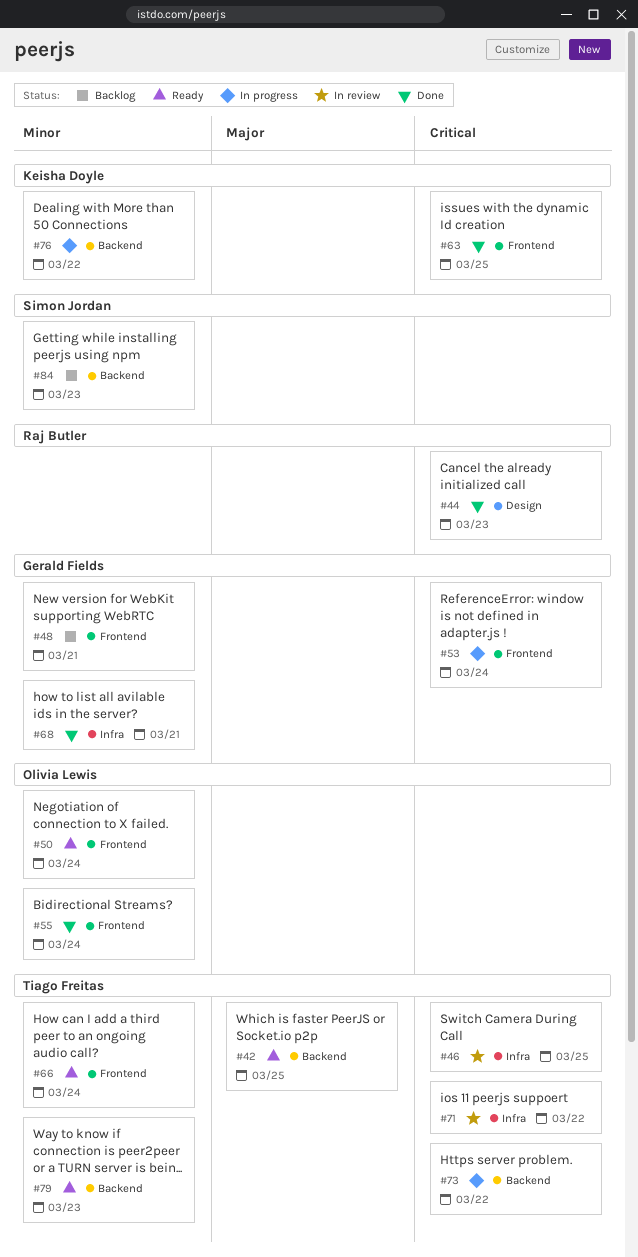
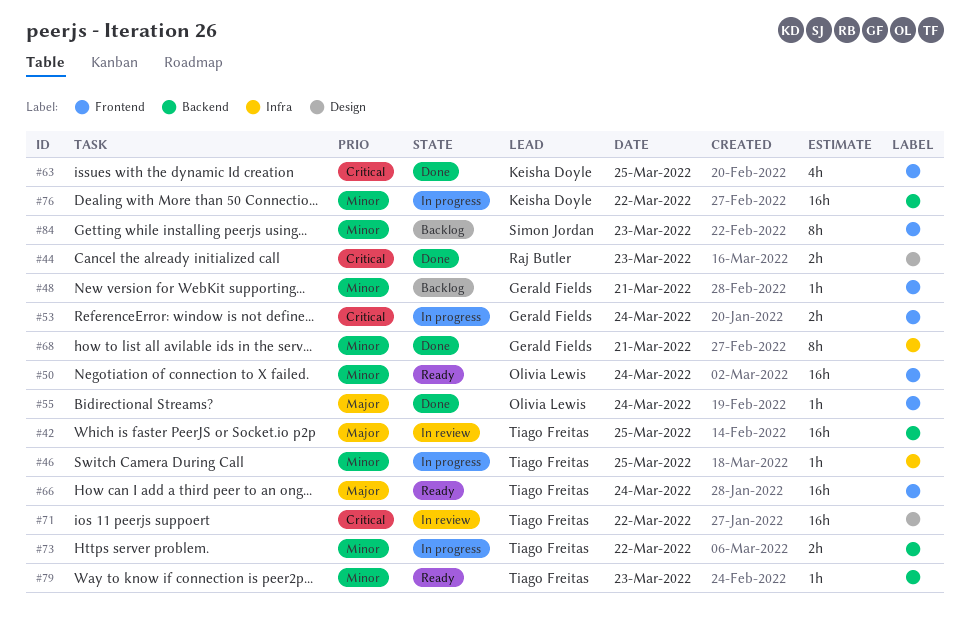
#42, status: Ready -> In review
#46, status: In review -> In progress
#46, priority: Critical -> Minor
#55, priority: Minor -> Major
#66, priority: Minor -> Major
#71, label: Infra -> Design
#73, priority: Critical -> Minor
#84, label: Backend -> Frontend

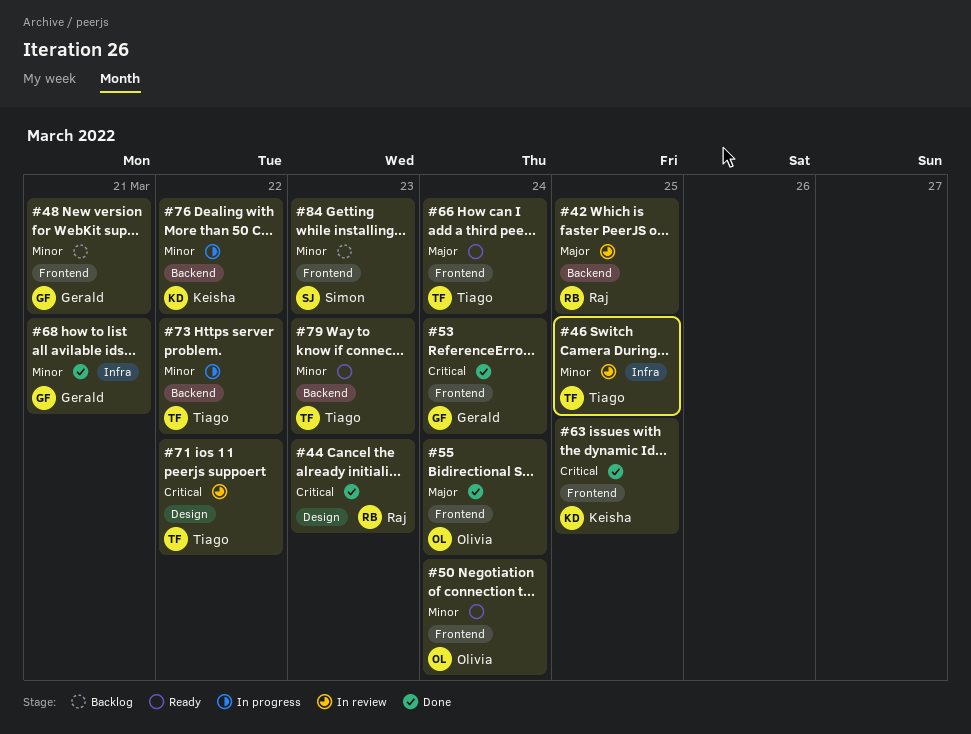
#42, owner: Tiago Freitas -> Raj Butler
#46, status: In progress -> In review
#53, status: In progress -> Done

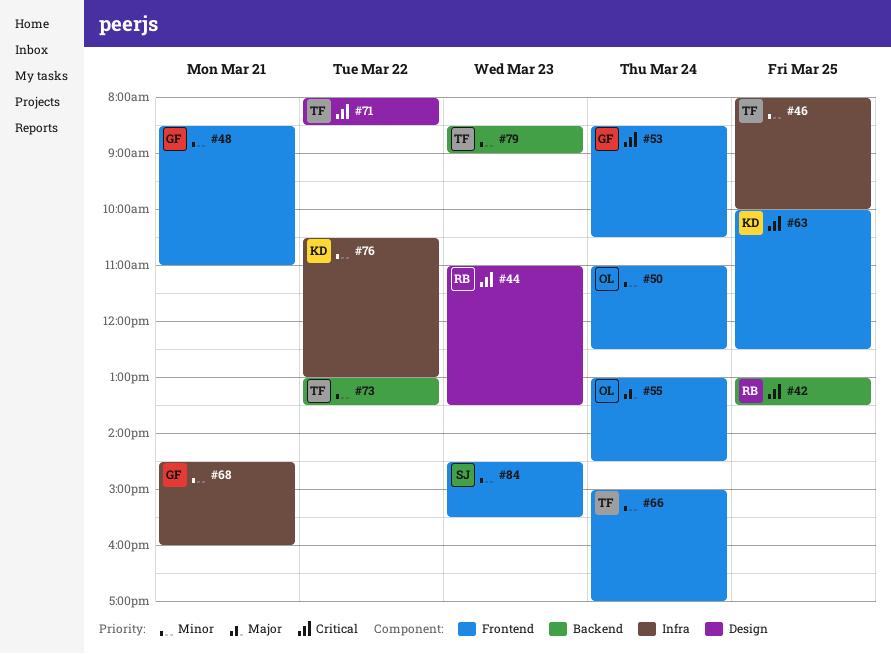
#42, priority: Major -> Critical
#66, priority: Major -> Minor
#76, label: Backend -> Infra

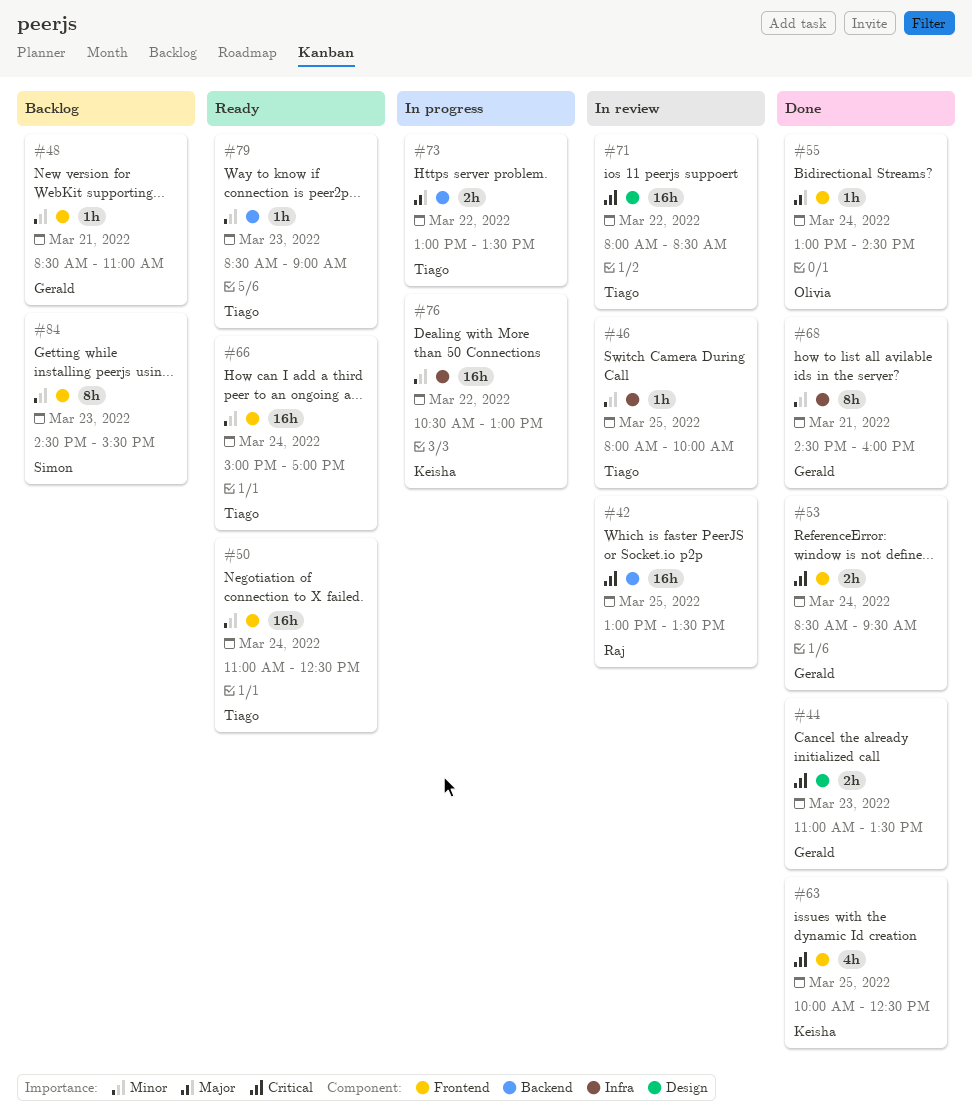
#44, owner: Raj -> Gerald
#50, owner: Olivia -> Tiago
#53, ends: 10:30 -> 09:30
#73, priority: Minor -> Major

